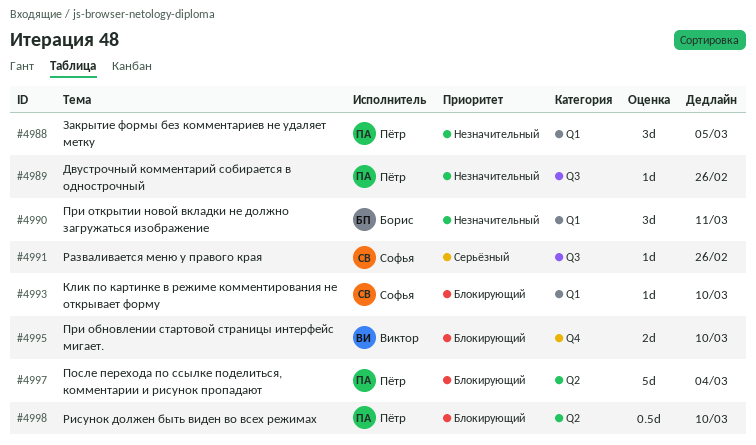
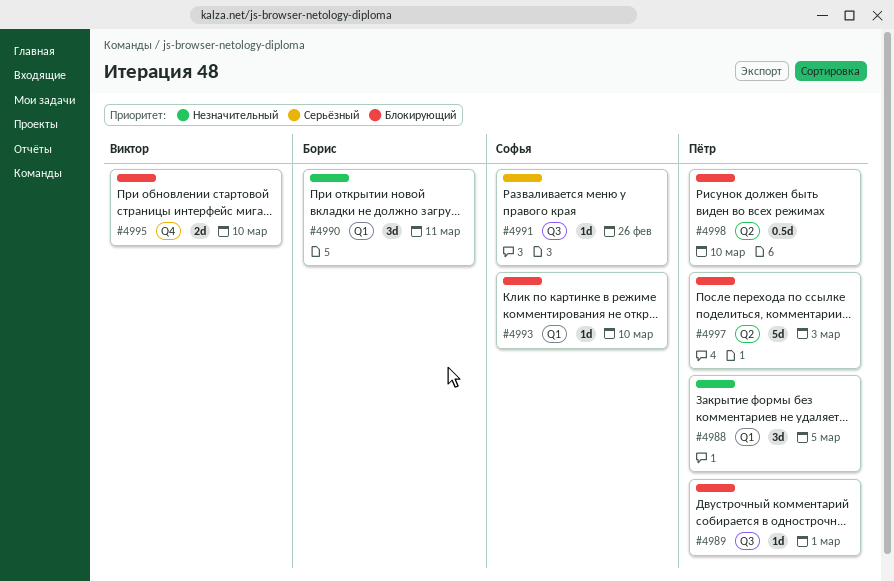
#4989, priority: Незначительный -> Блокирующий
#4989, due: Feb 26 -> Mar 1
#4997, due: Mar 4 -> Mar 3

